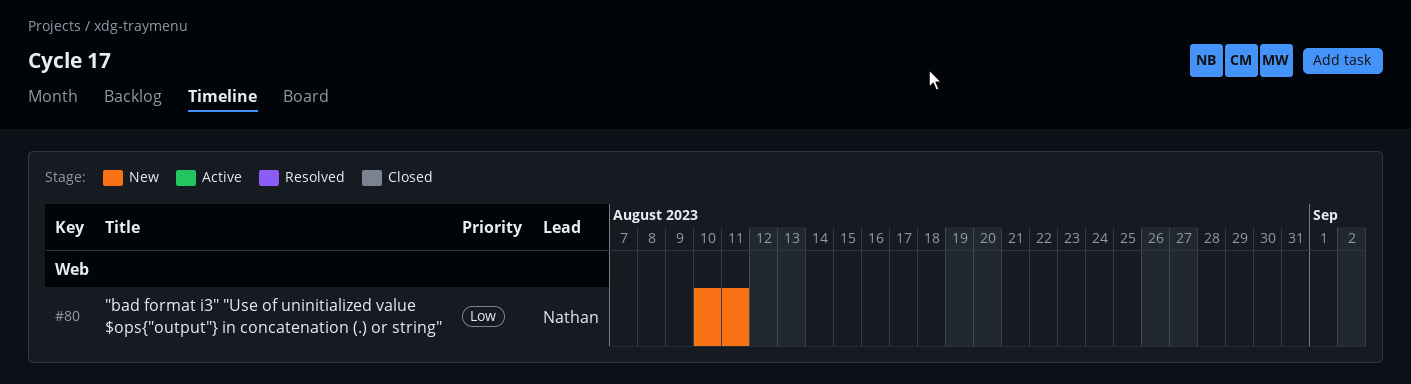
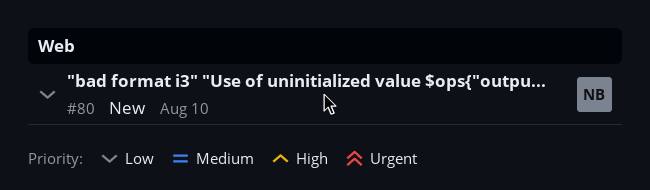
#80, due: Aug 11 -> Aug 10

